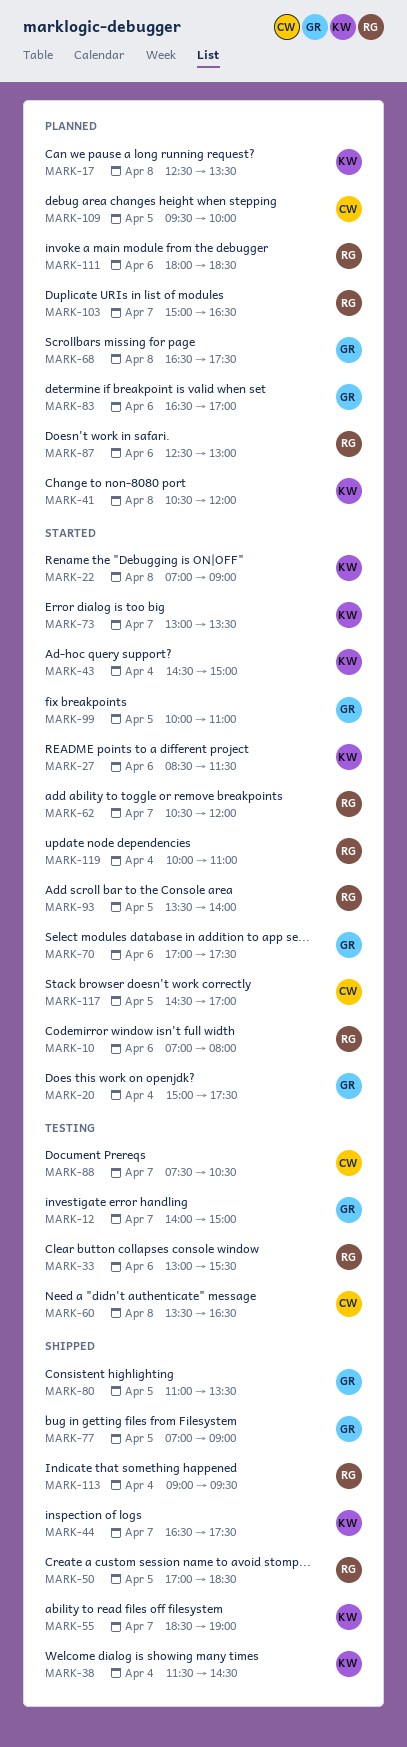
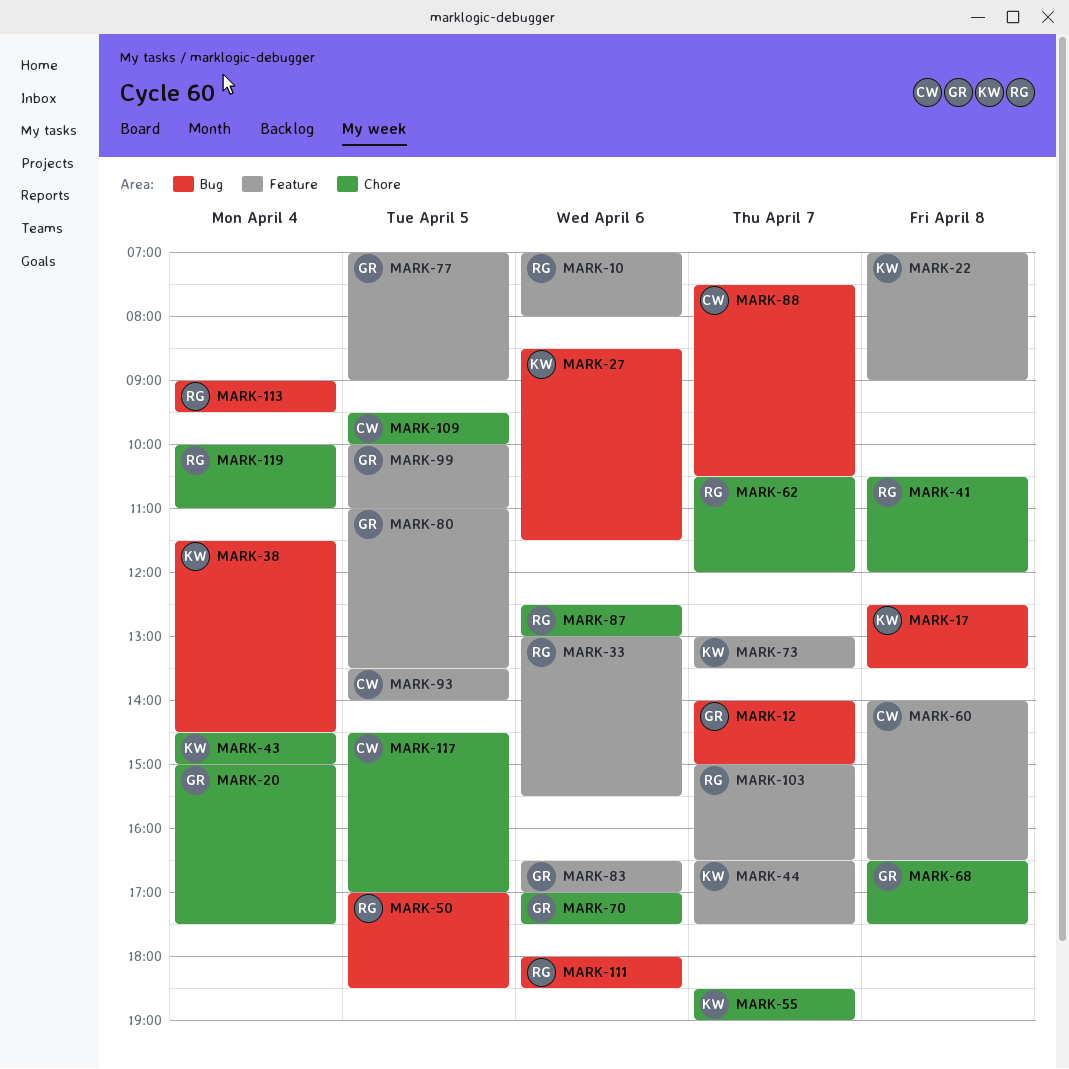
MARK-41, owner: KW -> RG
MARK-60, begins: 13:30 -> 14:00
MARK-93, owner: RG -> CW

